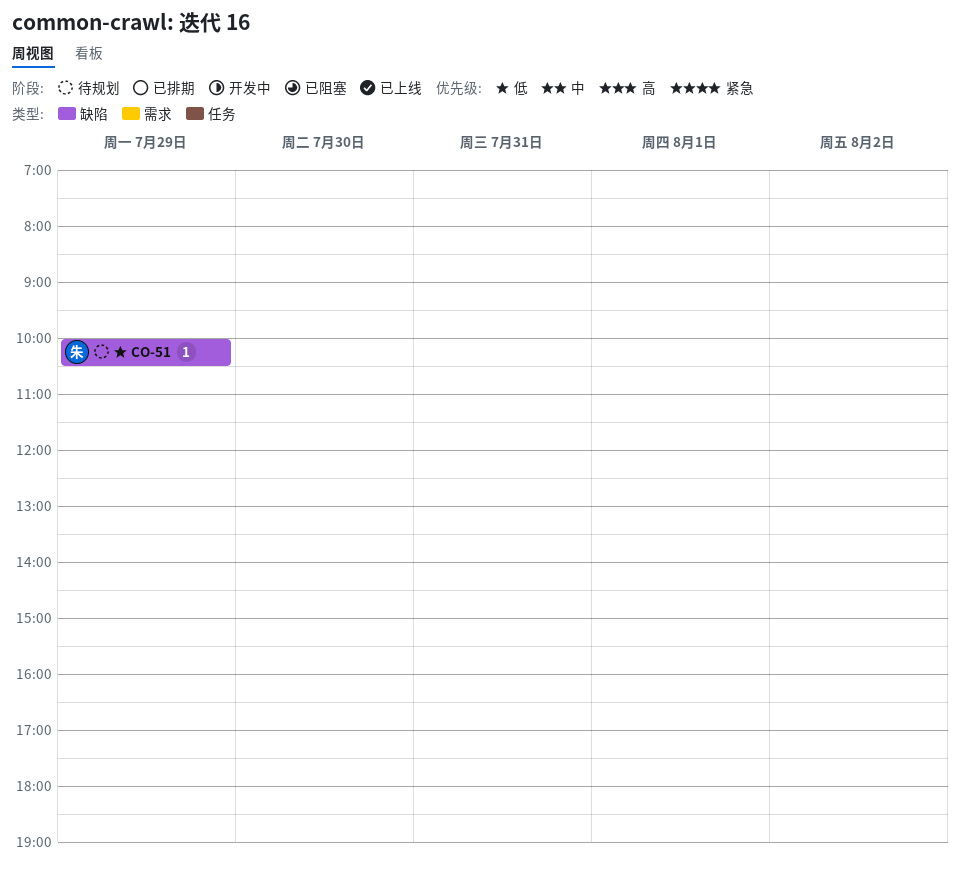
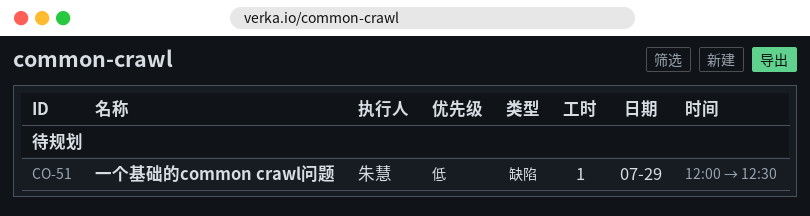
CO-51, begins: 10:00 -> 12:00
CO-51, ends: 10:30 -> 12:30

